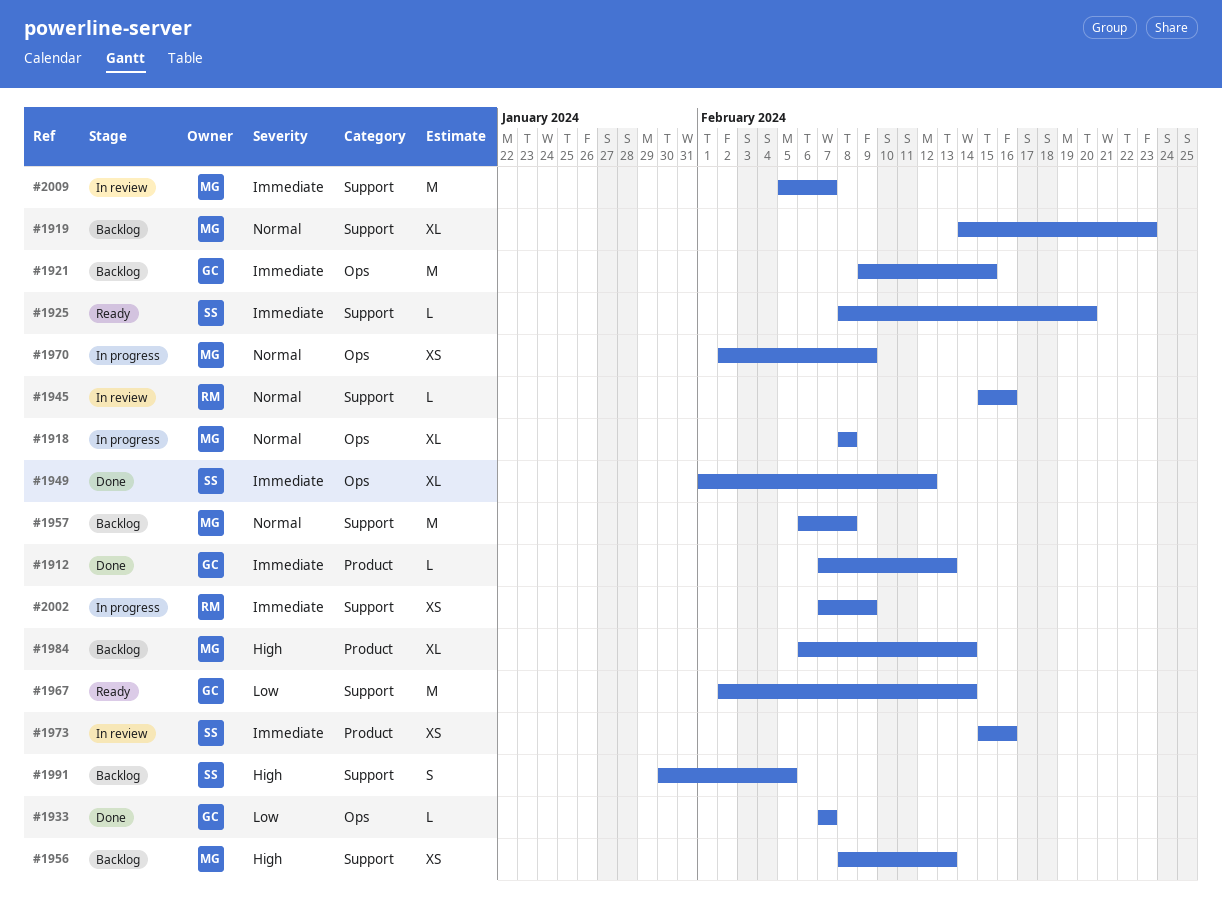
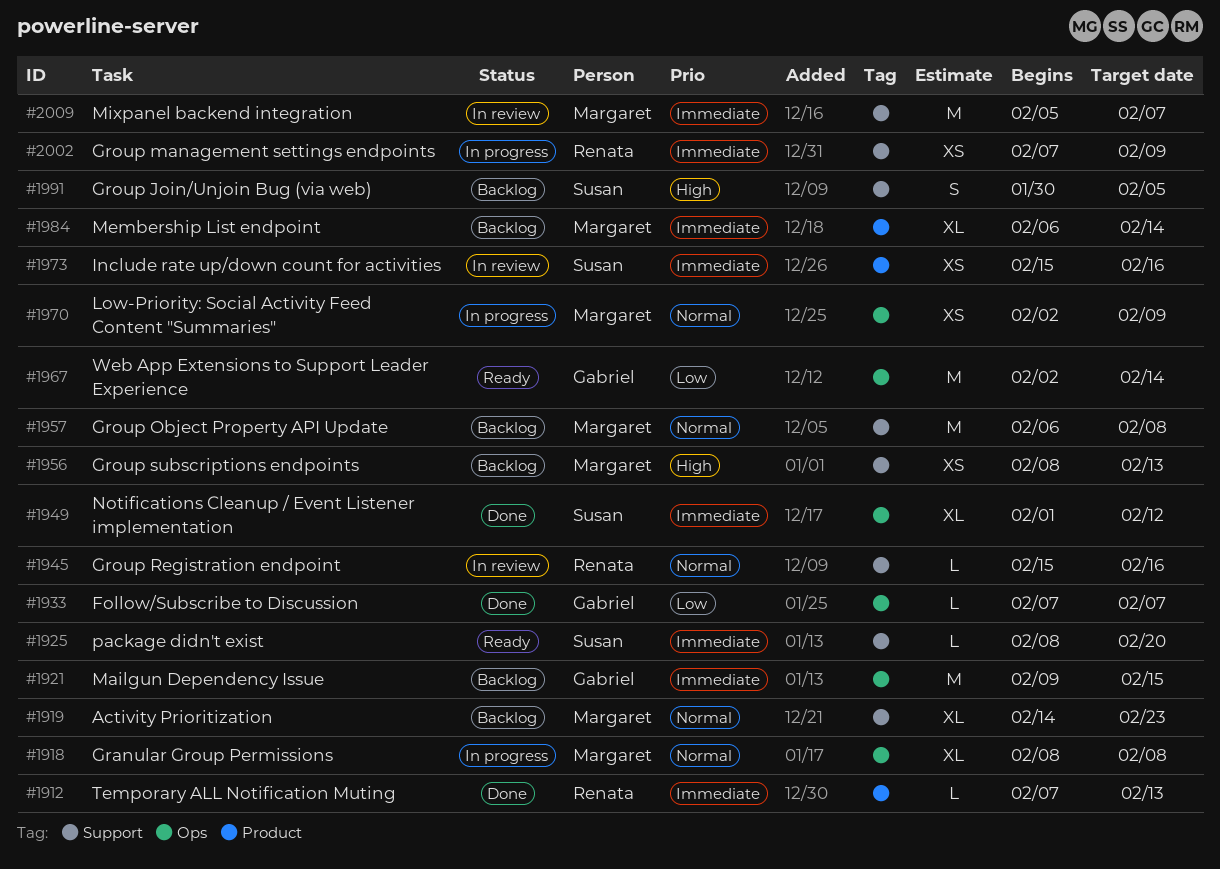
#1912, owner: Gabriel -> Renata
#1967, label: Support -> Ops
#1984, priority: High -> Immediate

